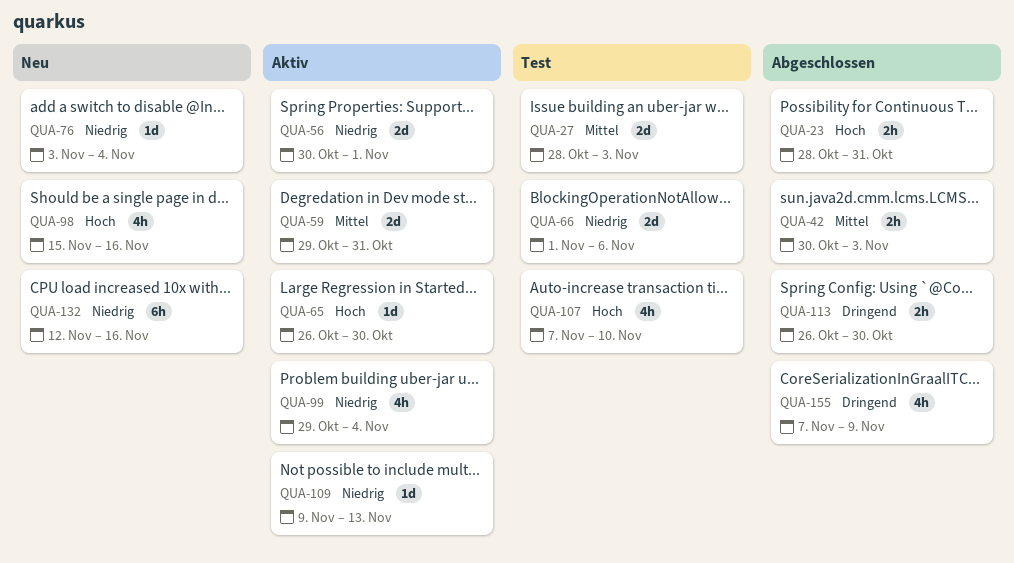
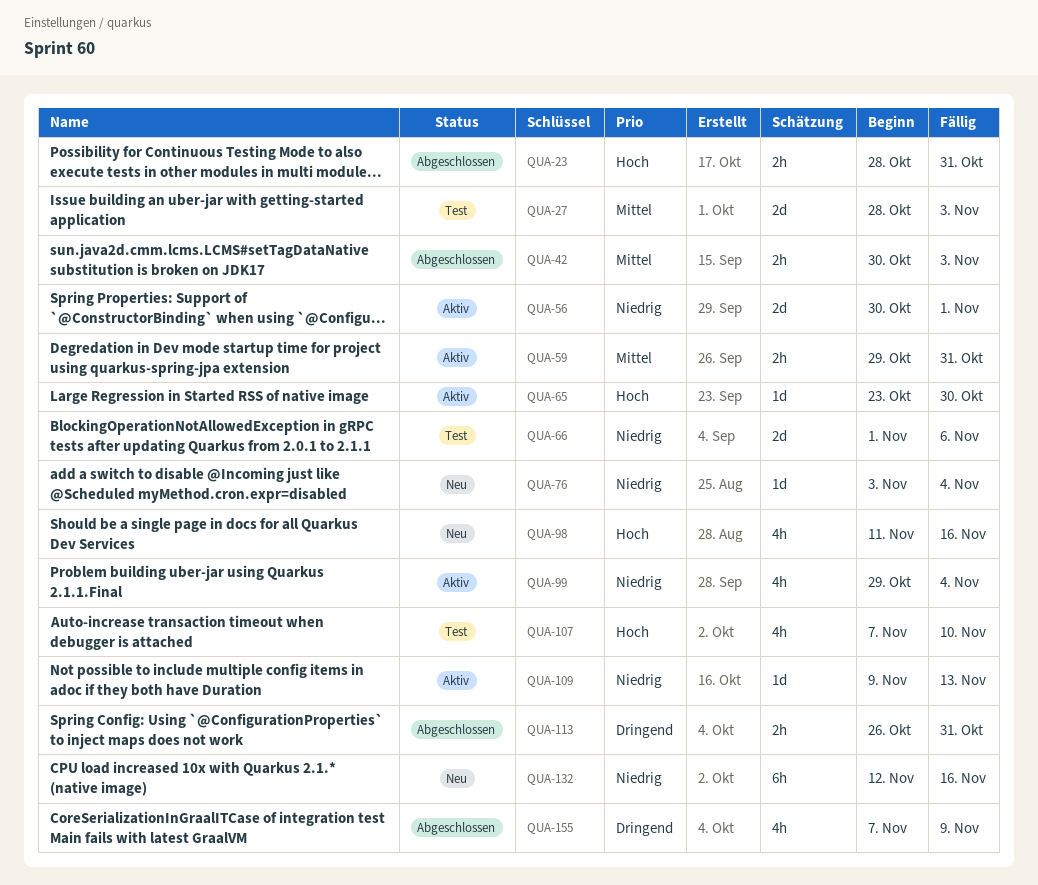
QUA-59, estimate: 2d -> 2h
QUA-65, start: Oct 26 -> Oct 23
QUA-98, start: Nov 15 -> Nov 11
QUA-113, due: Oct 30 -> Oct 31

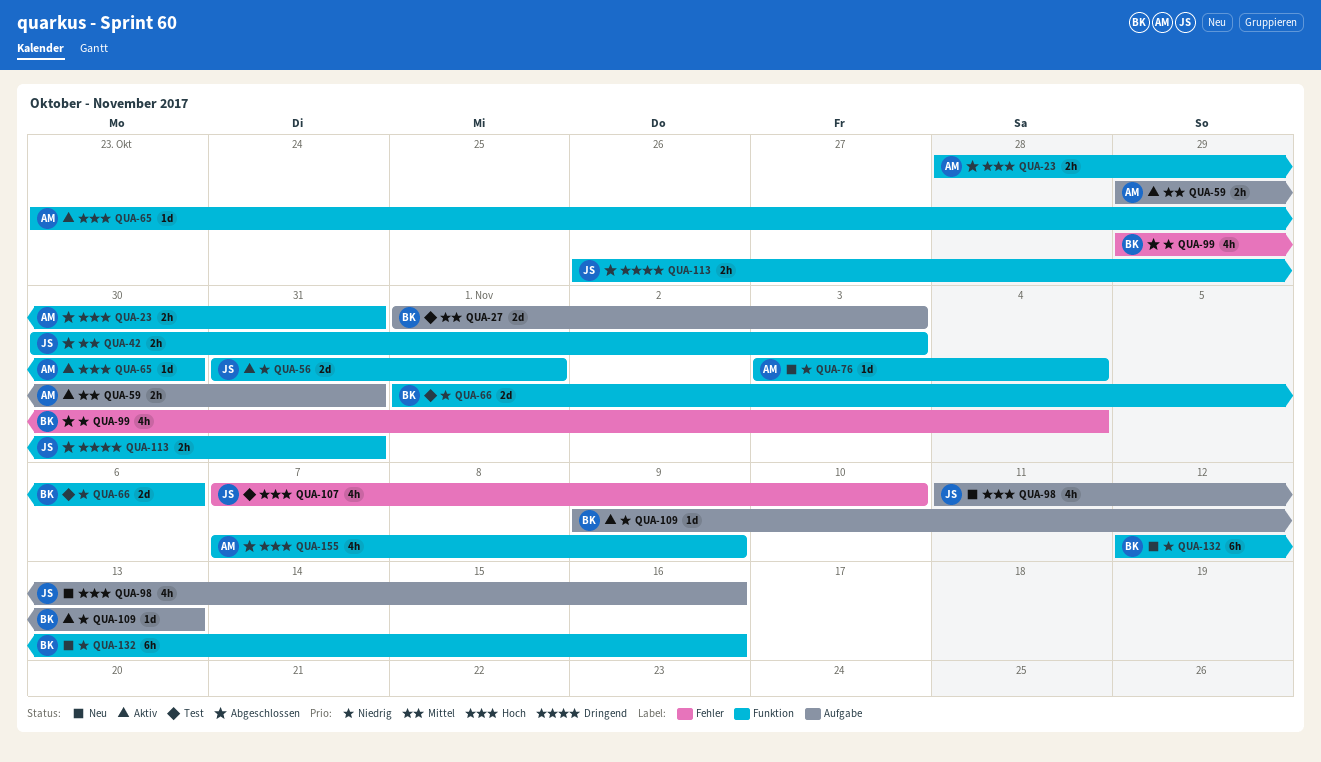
QUA-27, start: Oct 28 -> Nov 1
QUA-56, start: Oct 30 -> Oct 31
QUA-99, status: Aktiv -> Abgeschlossen
QUA-155, priority: Dringend -> Hoch

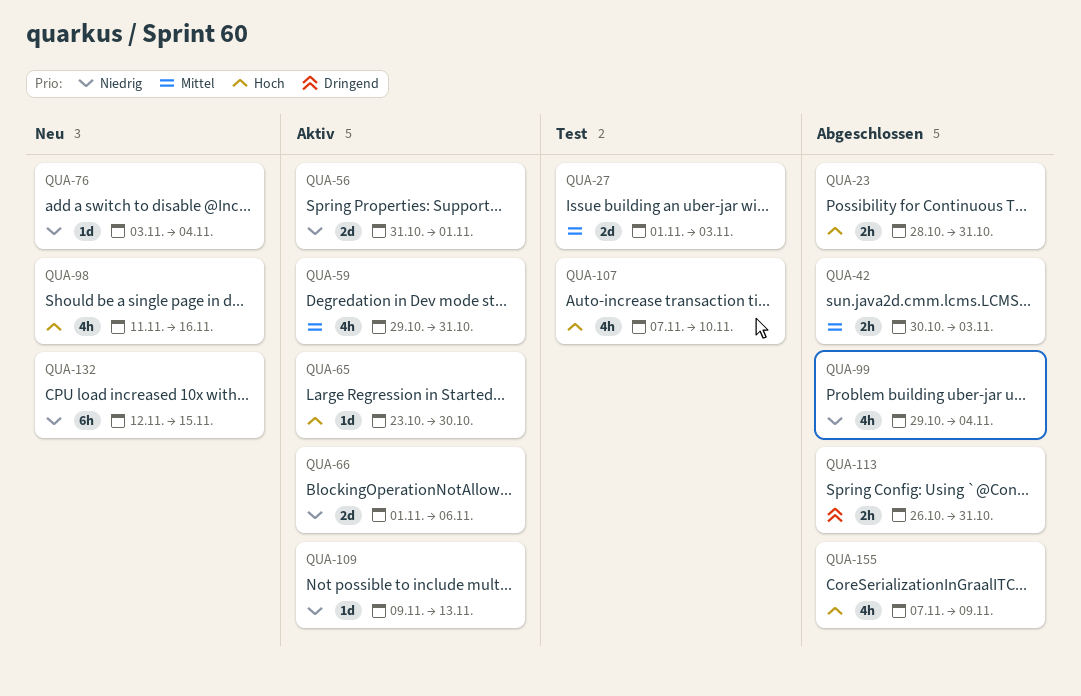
QUA-59, estimate: 2h -> 4h
QUA-66, status: Test -> Aktiv
QUA-132, due: Nov 16 -> Nov 15

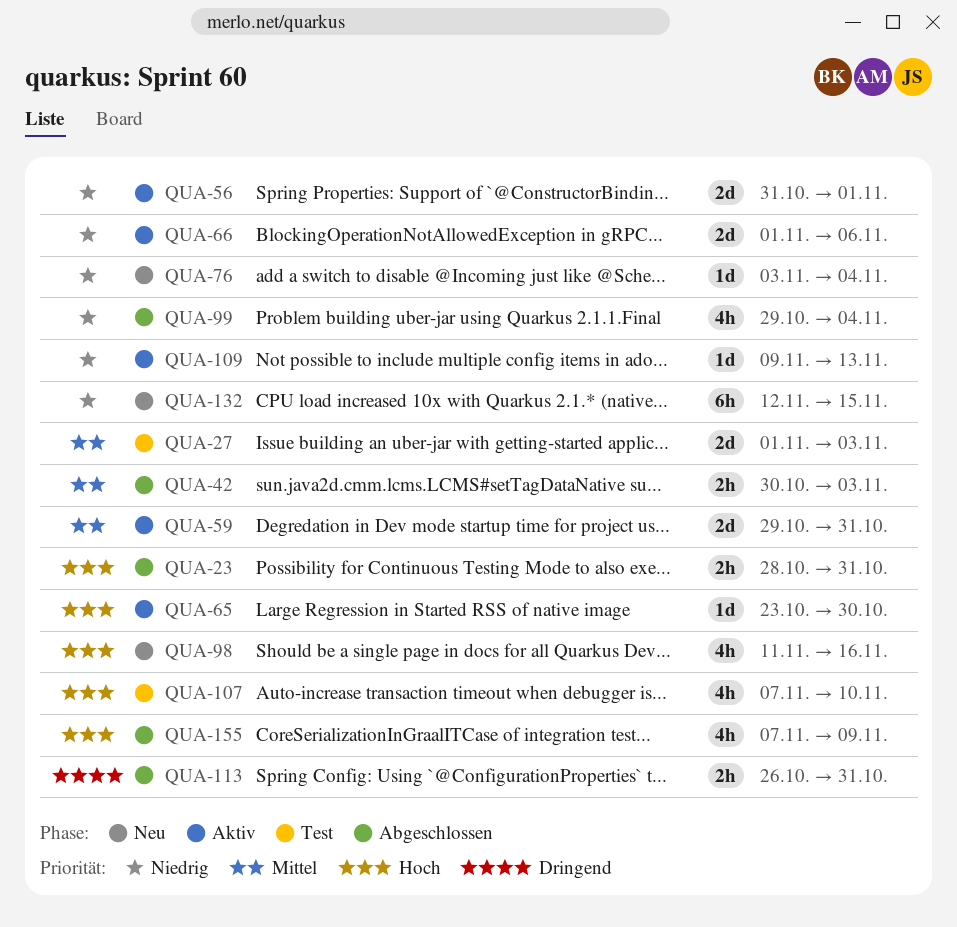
QUA-59, estimate: 4h -> 2d

